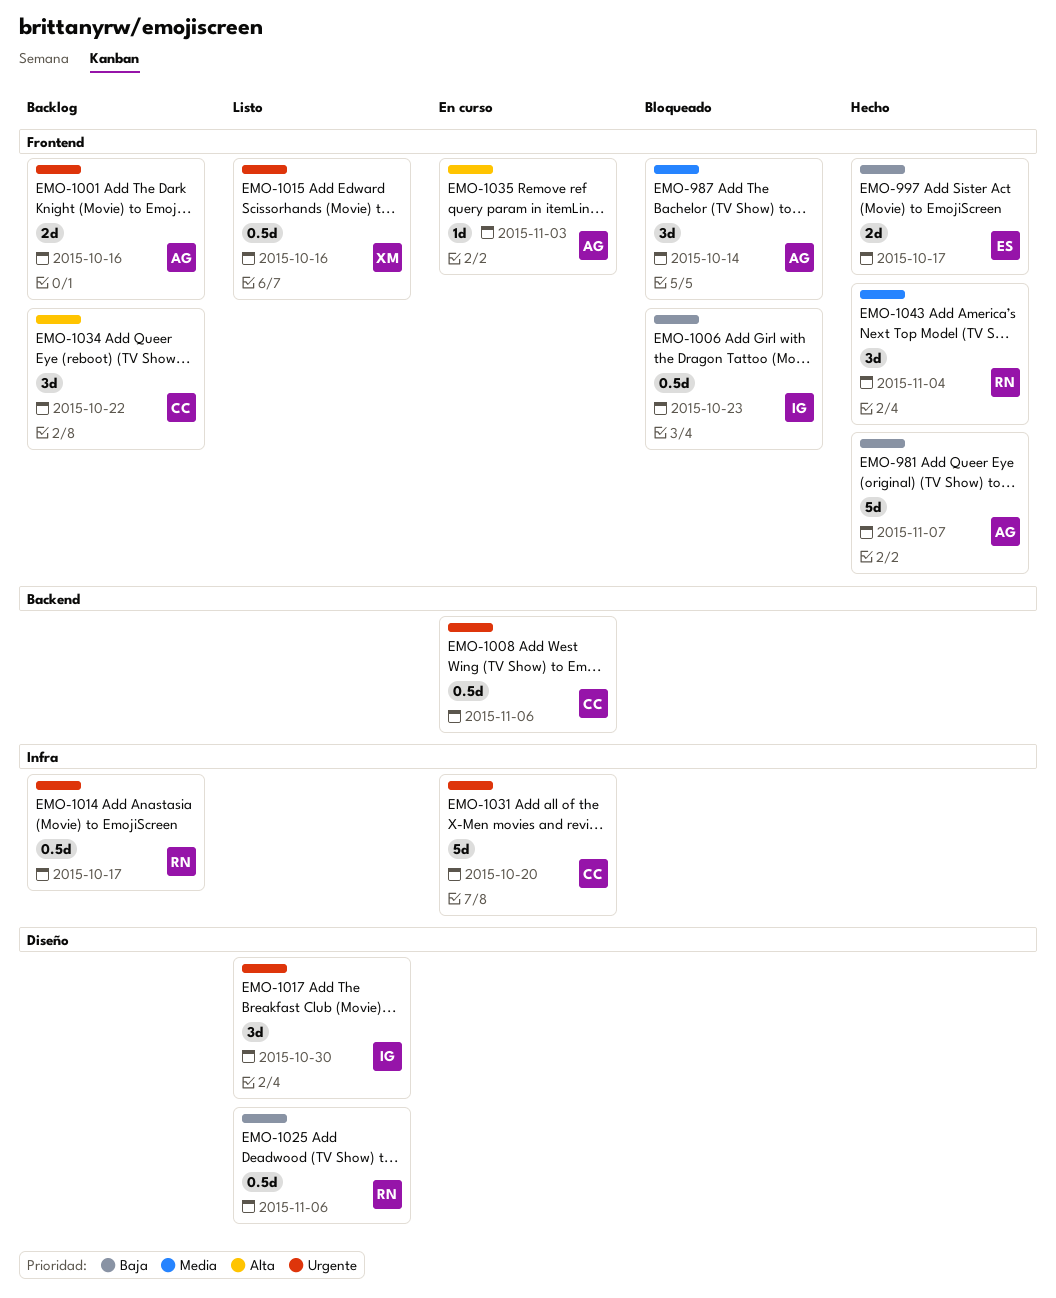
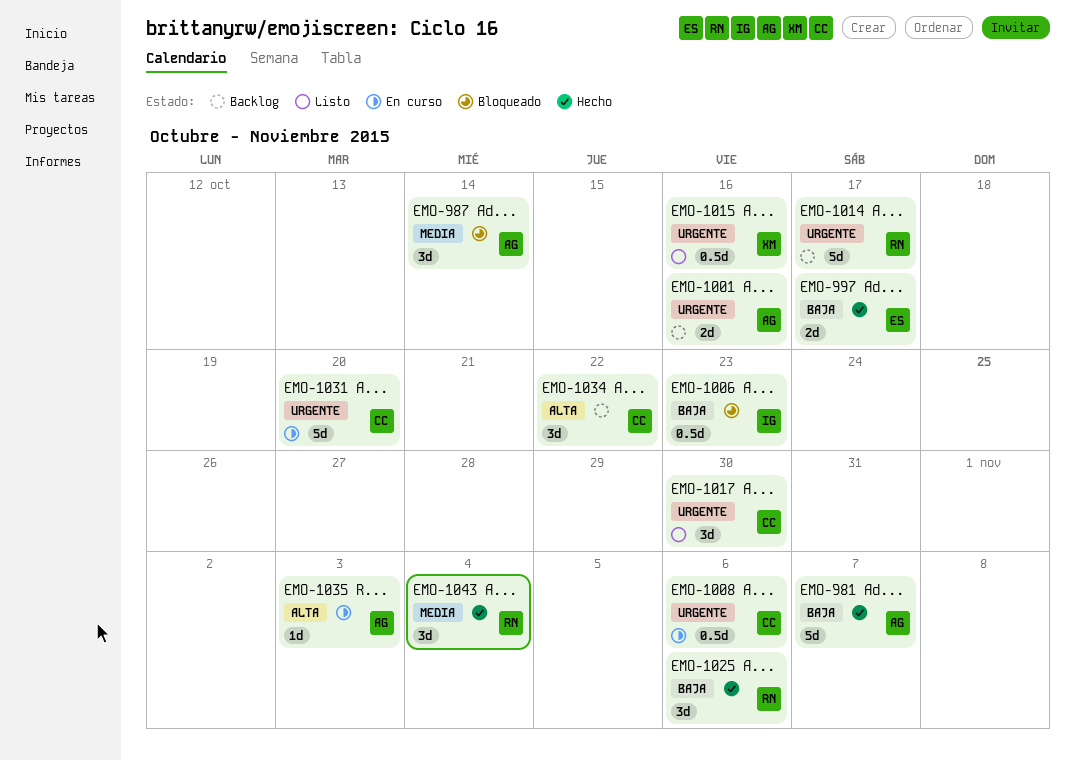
EMO-1014, estimate: 0.5d -> 5d
EMO-1017, owner: IG -> CC
EMO-1025, status: Listo -> Hecho
EMO-1025, estimate: 0.5d -> 3d

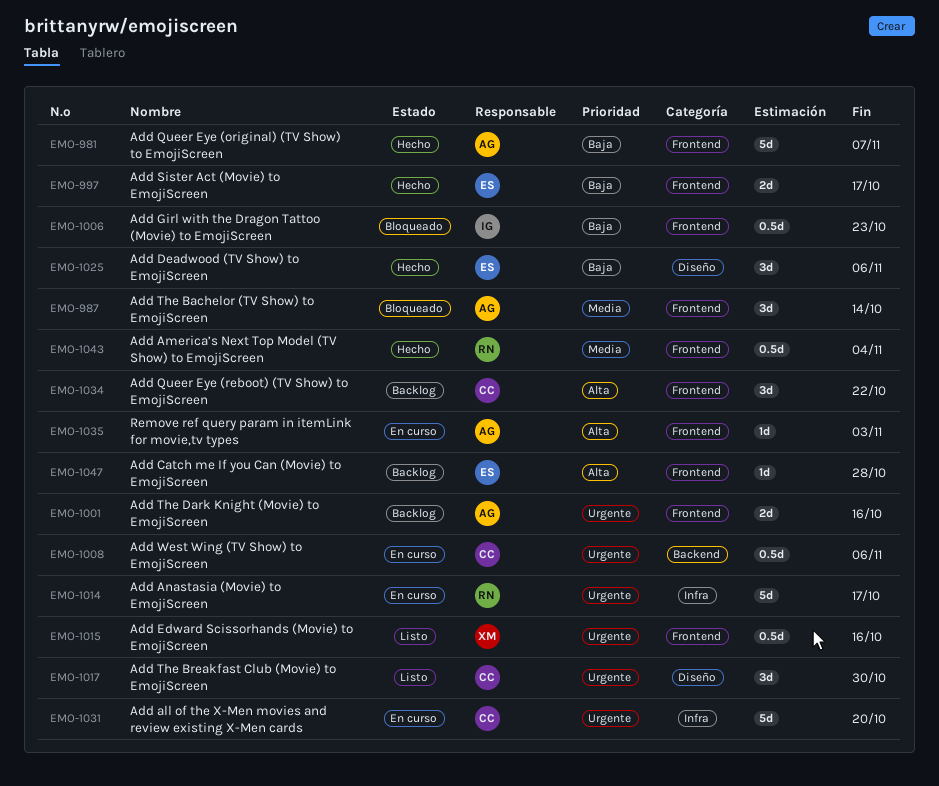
EMO-1014, status: Backlog -> En curso
EMO-1025, owner: RN -> ES
EMO-1043, estimate: 3d -> 0.5d
EMO-1047: none -> present

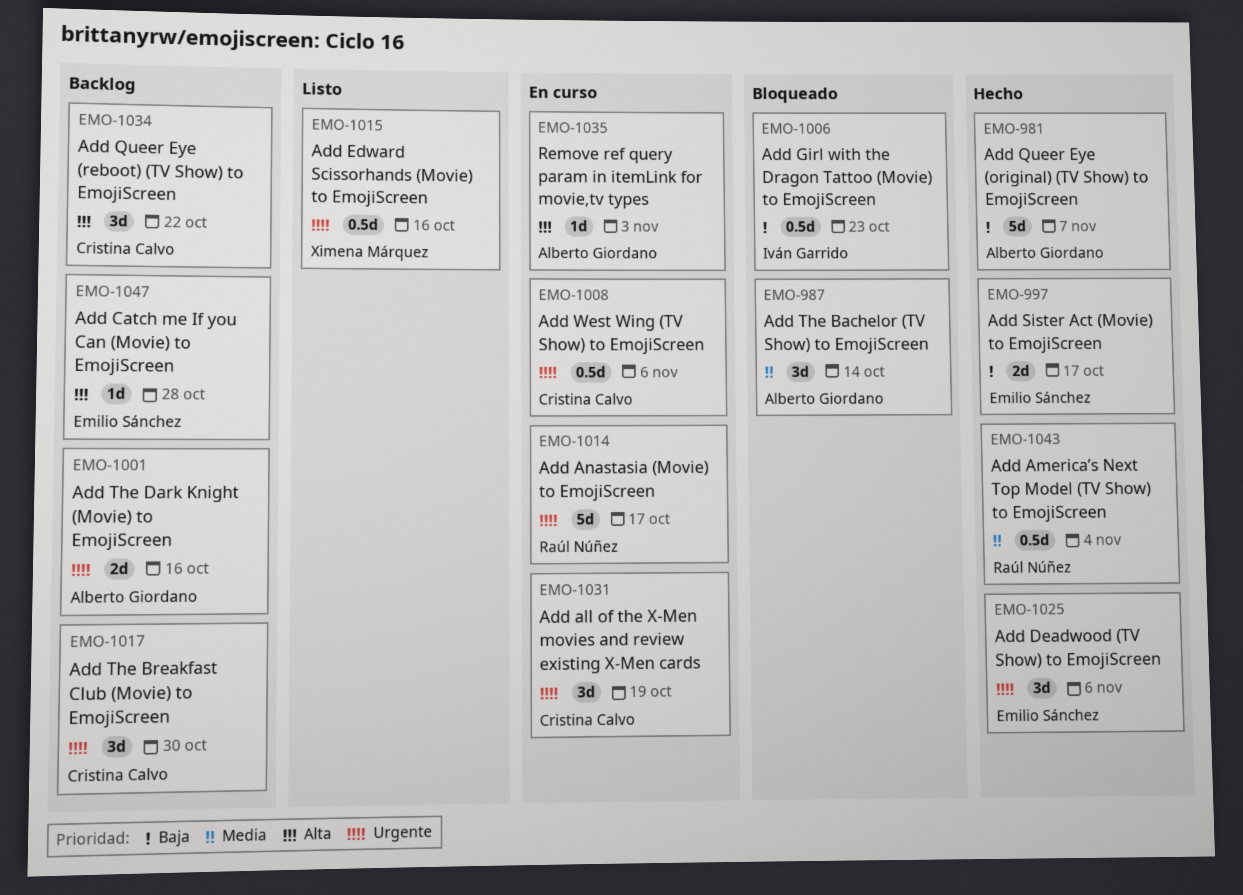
EMO-1017, status: Listo -> Backlog
EMO-1025, priority: Baja -> Urgente
EMO-1031, estimate: 5d -> 3d
EMO-1031, due: Oct 20 -> Oct 19

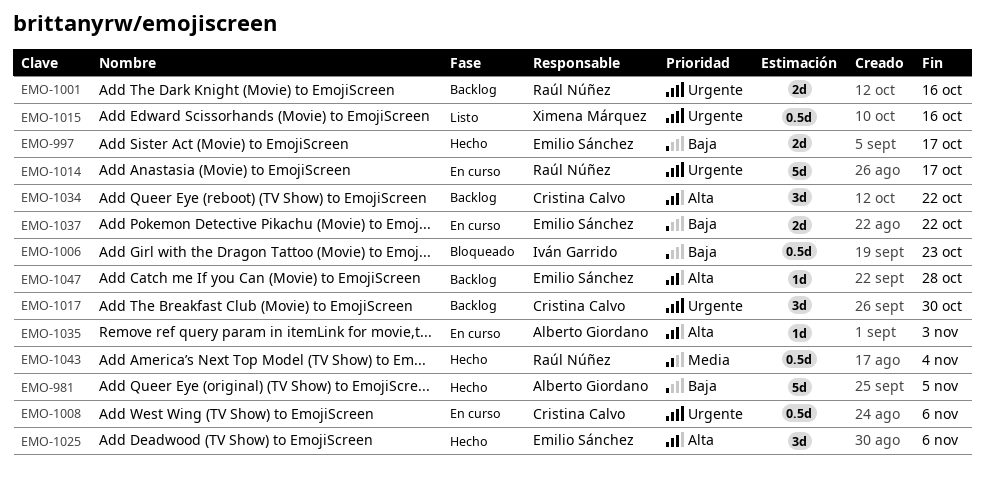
EMO-981, due: Nov 7 -> Nov 5
EMO-987: present -> none
EMO-1001, owner: Alberto Giordano -> Raúl Núñez
EMO-1025, priority: Urgente -> Alta
EMO-1031: present -> none
EMO-1037: none -> present

